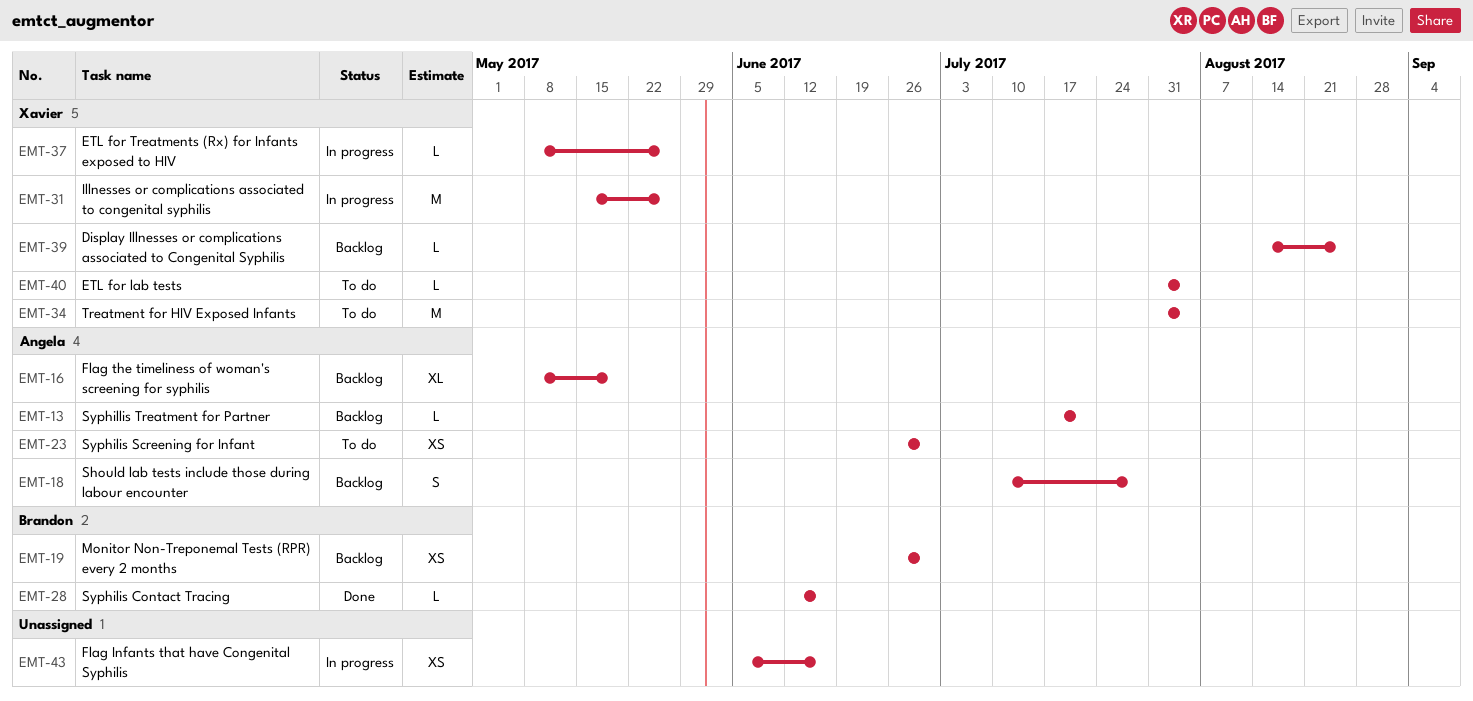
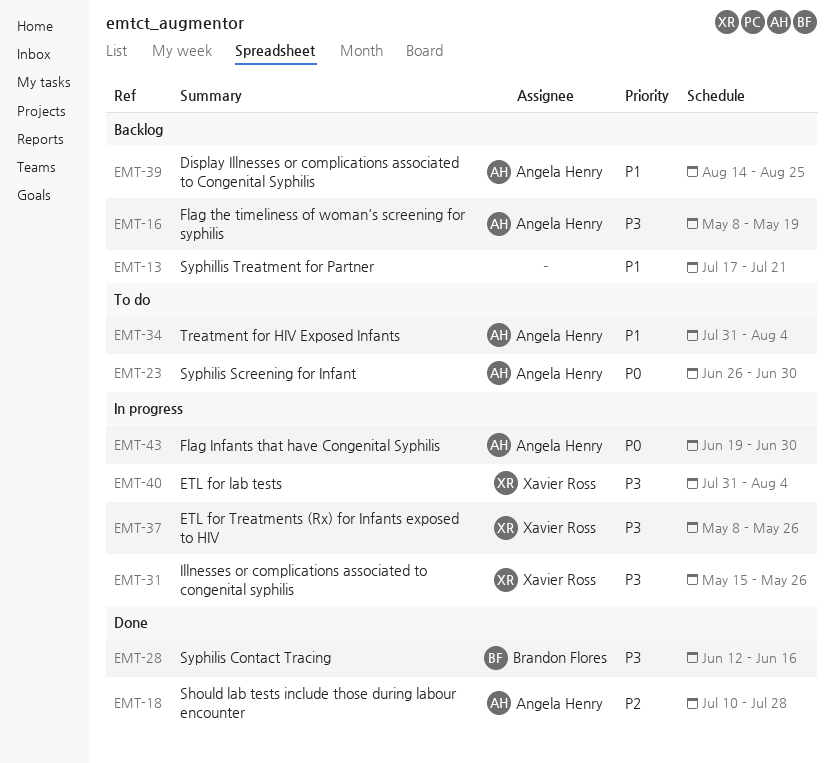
EMT-13, owner: Angela Henry -> none
EMT-18, status: Backlog -> Done
EMT-19: present -> none
EMT-34, owner: Xavier Ross -> Angela Henry
EMT-39, owner: Xavier Ross -> Angela Henry
EMT-40, status: To do -> In progress
EMT-43, owner: none -> Angela Henry
EMT-43, start: Jun 5 -> Jun 19
EMT-43, due: Jun 16 -> Jun 30

